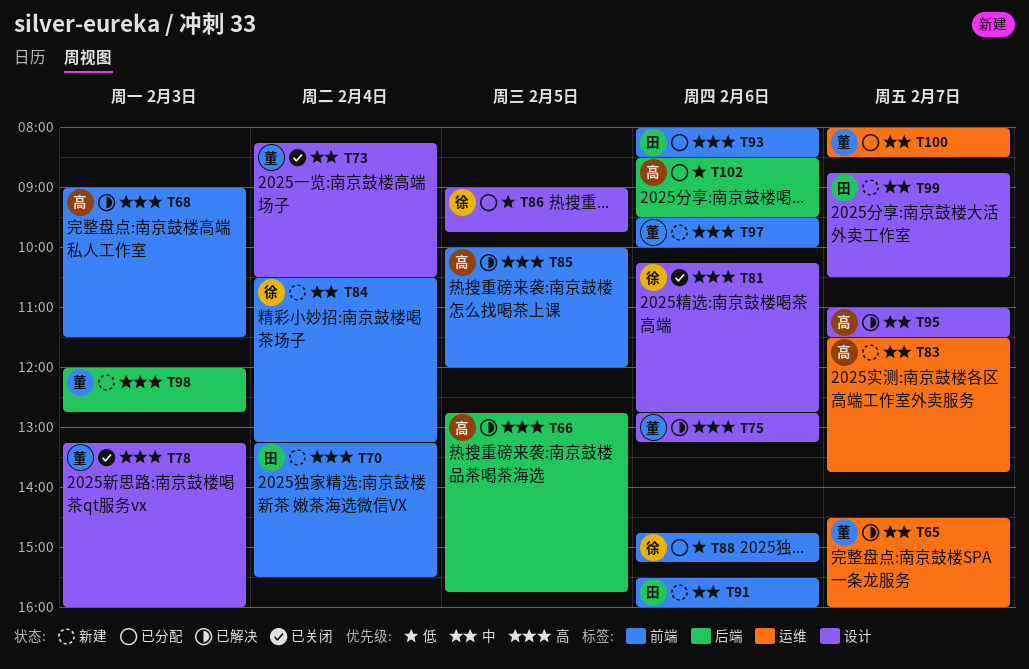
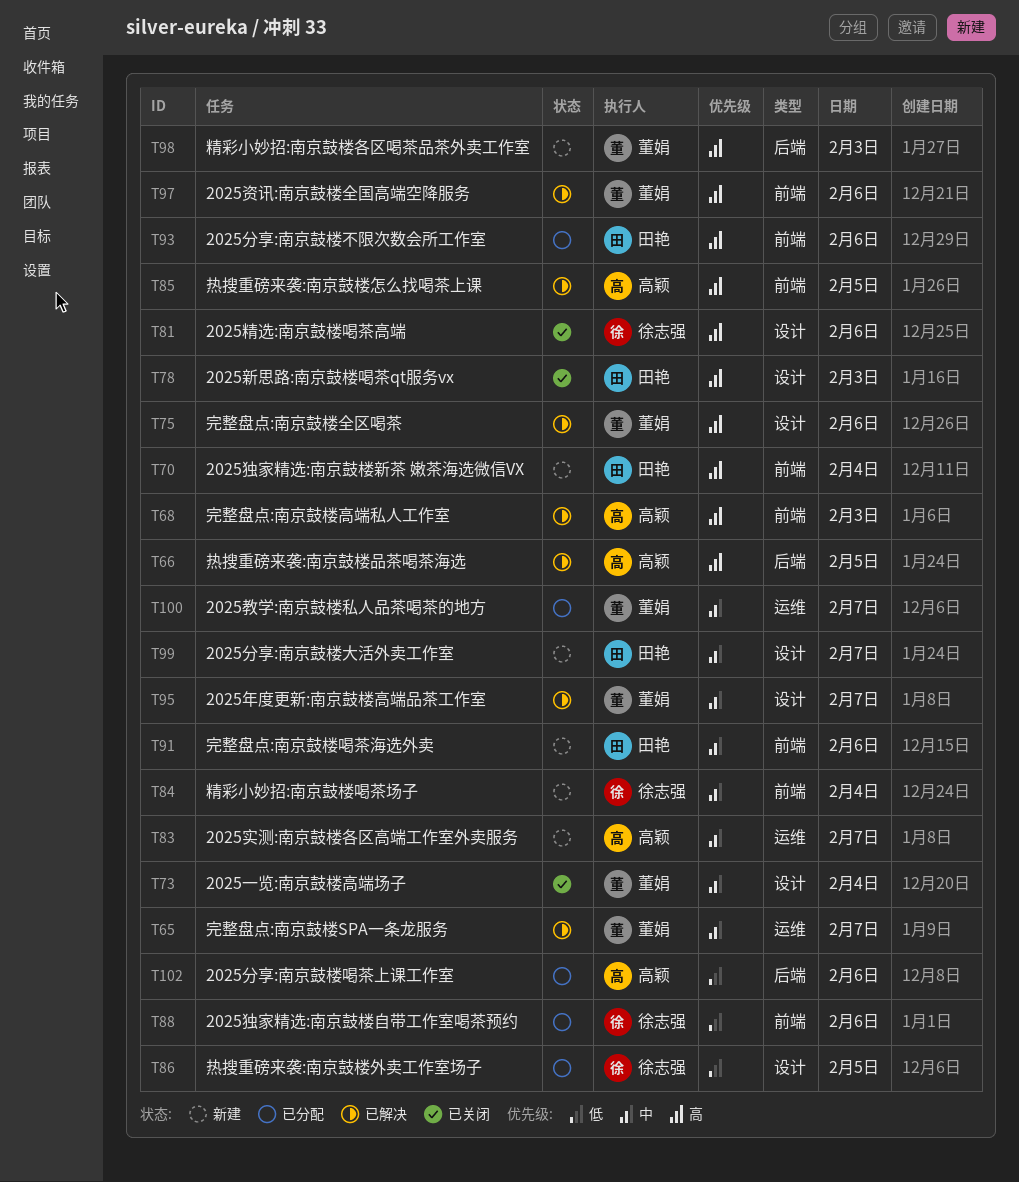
T78, owner: 董娟 -> 田艳
T95, owner: 高颖 -> 董娟
T97, status: 新建 -> 已解决

